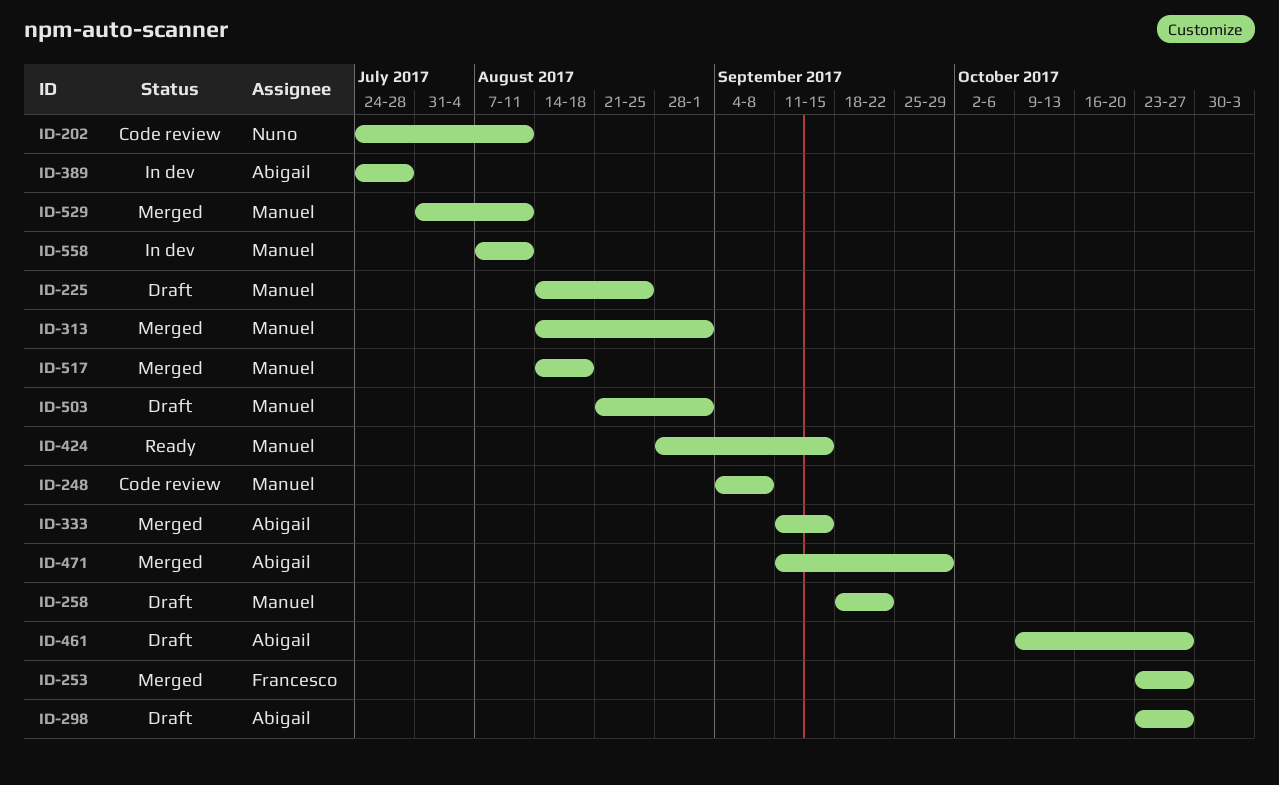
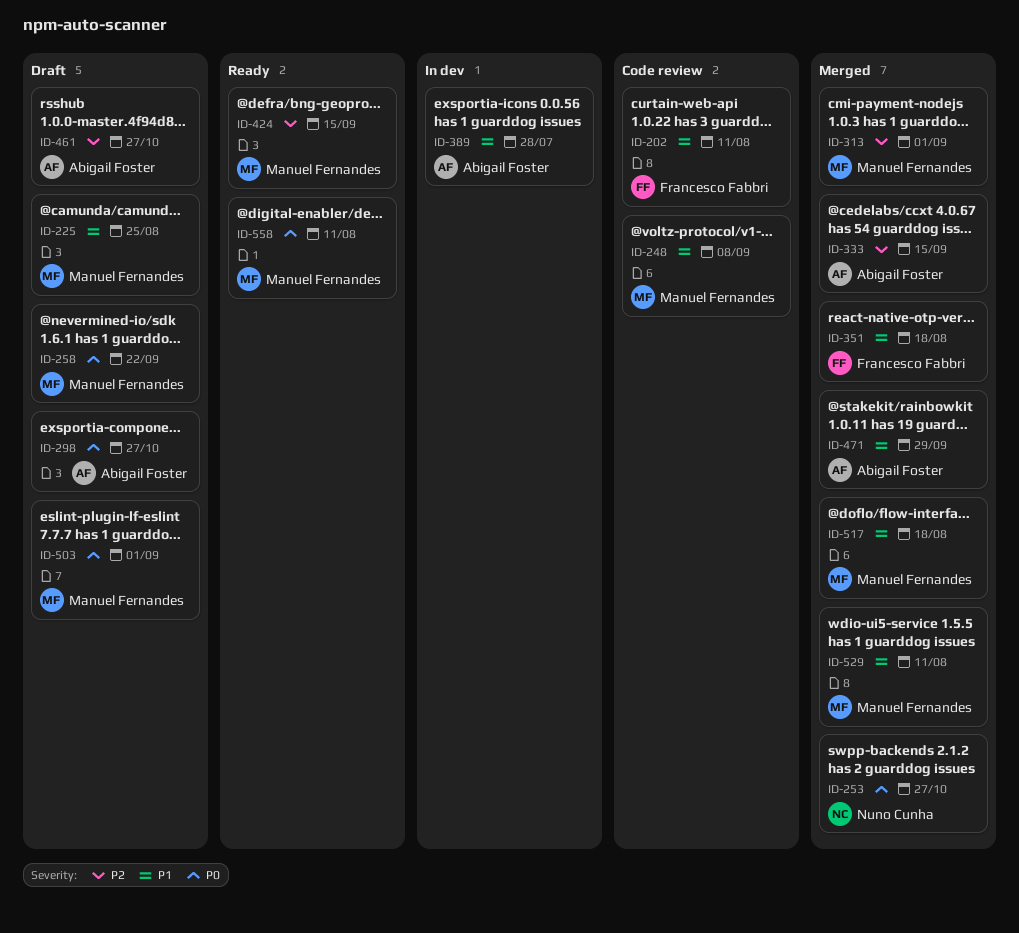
ID-202, owner: Nuno Cunha -> Francesco Fabbri
ID-253, owner: Francesco Fabbri -> Nuno Cunha
ID-351: none -> present
ID-558, status: In dev -> Ready

